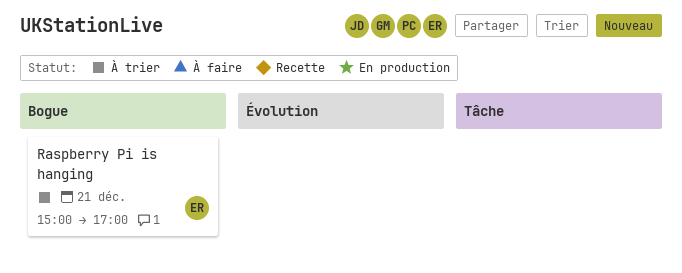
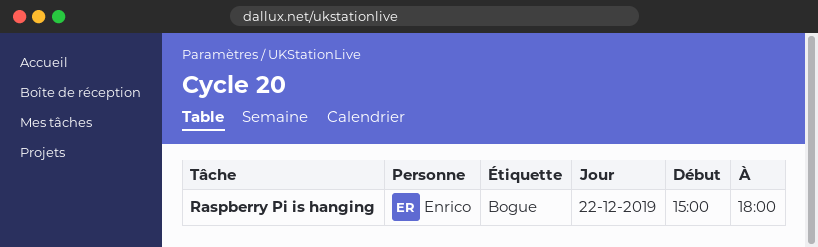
Raspberry Pi is hanging, day: Dec 21 -> Dec 22
Raspberry Pi is hanging, ends: 17:00 -> 18:00

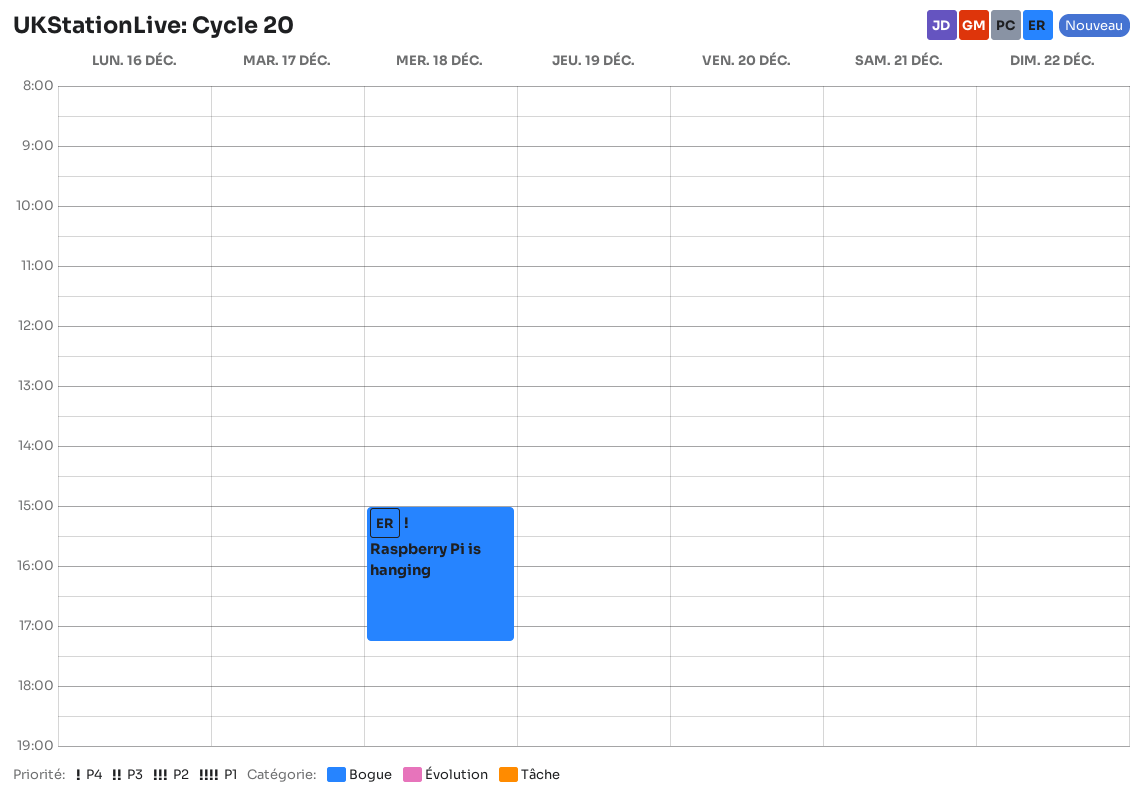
Raspberry Pi is hanging, day: Dec 22 -> Dec 18
Raspberry Pi is hanging, ends: 18:00 -> 17:15

